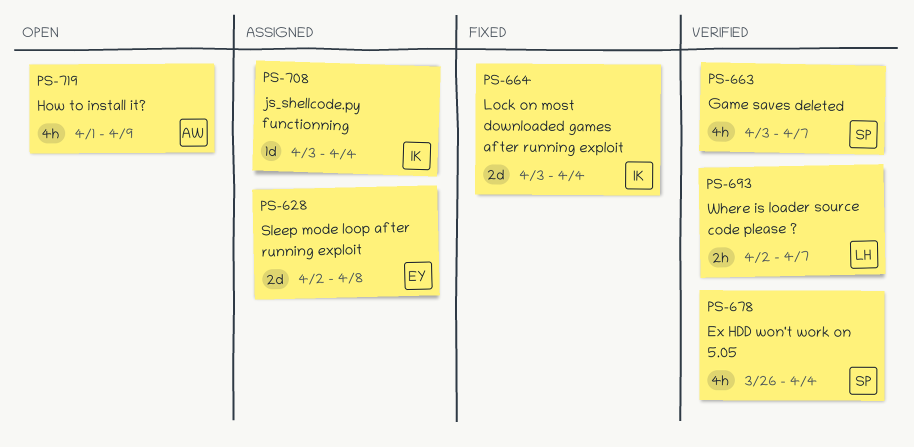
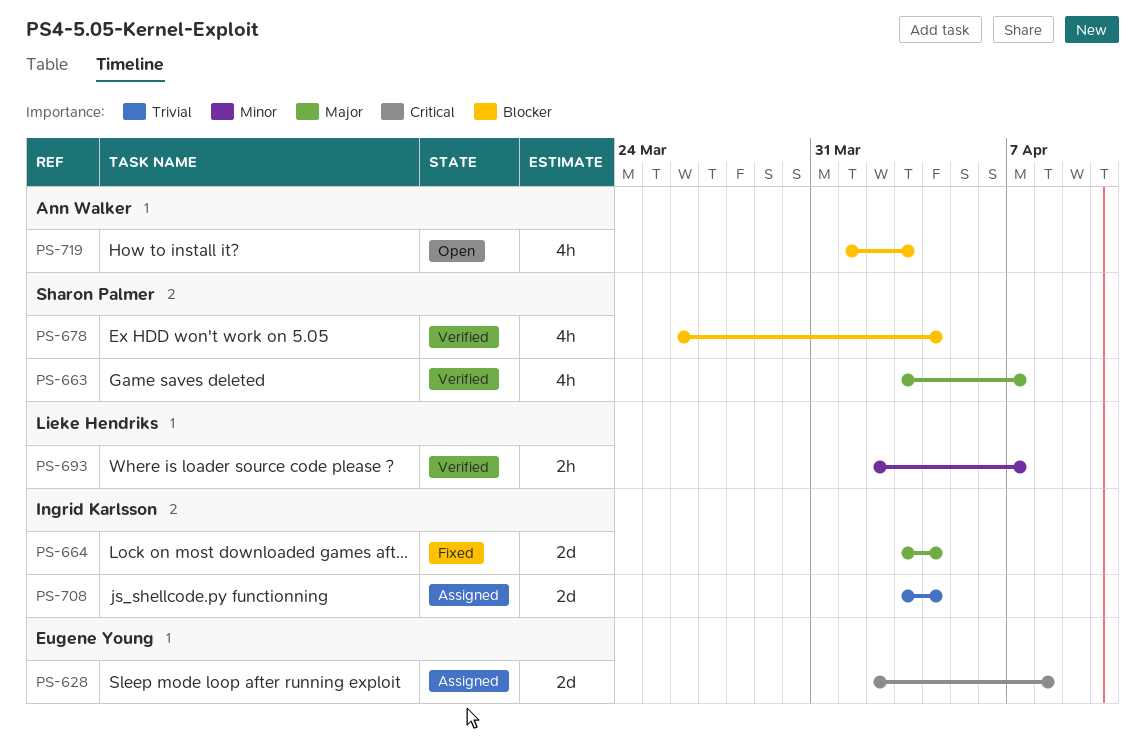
PS-708, estimate: 1d -> 2d
PS-719, due: Apr 9 -> Apr 3

